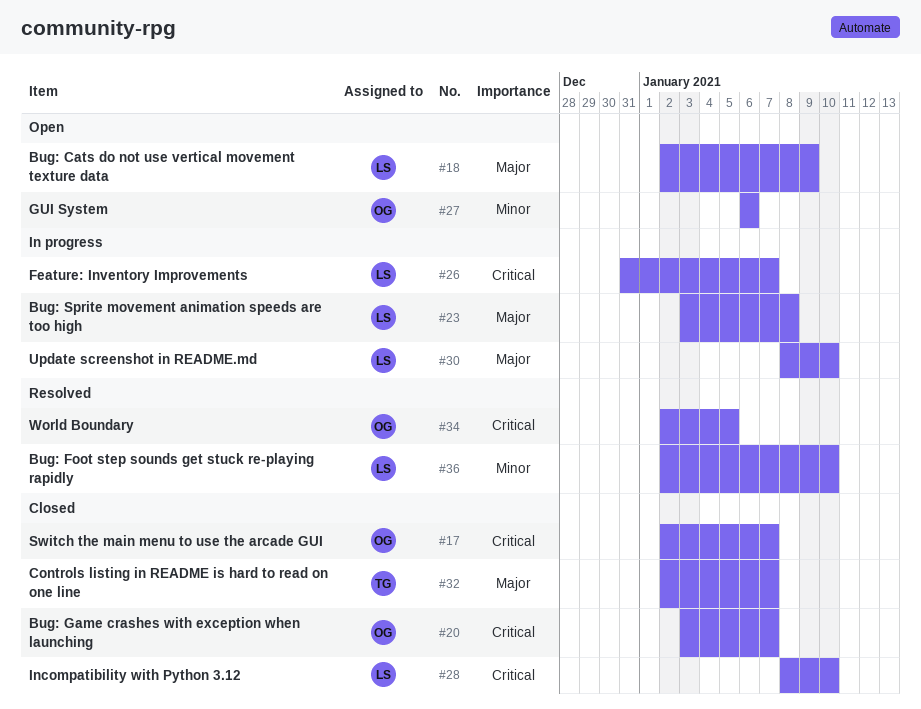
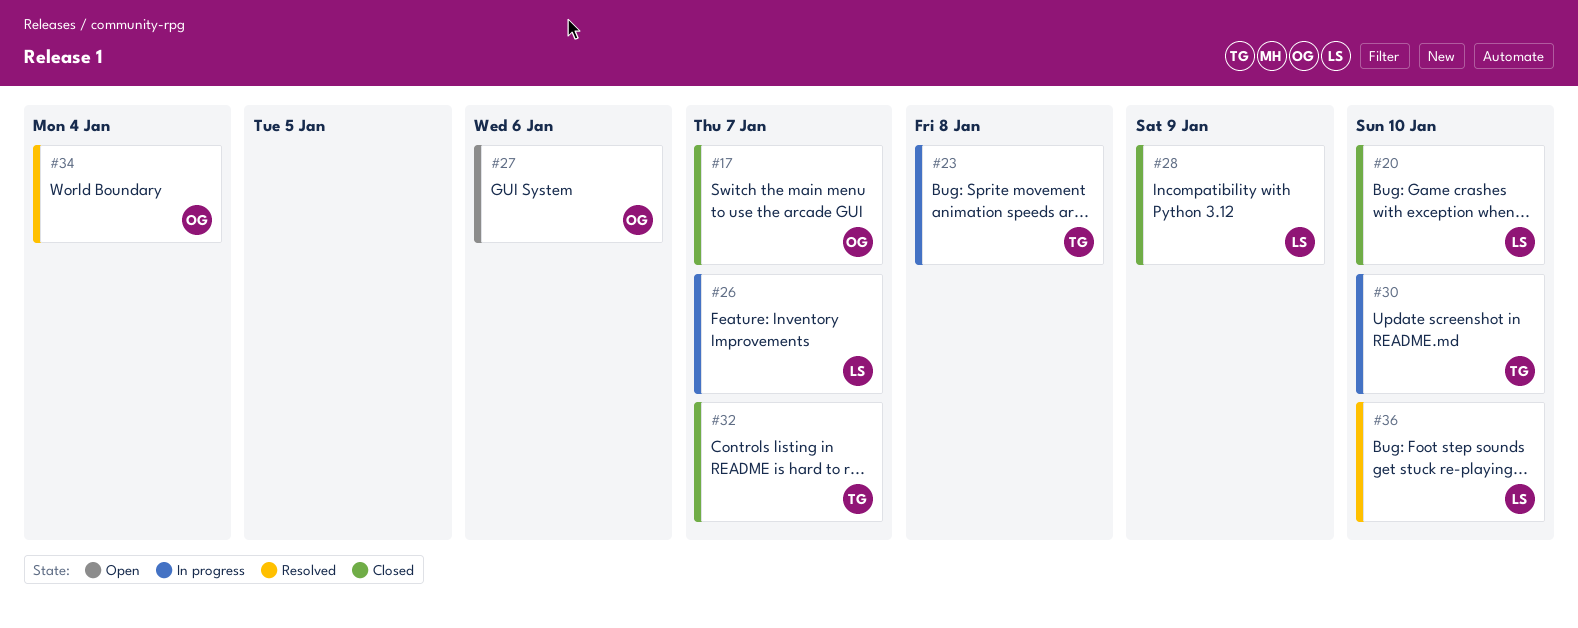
#18: present -> none
#20, owner: OG -> LS
#20, due: Jan 7 -> Jan 10
#23, owner: LS -> TG
#28, due: Jan 10 -> Jan 9
#30, owner: LS -> TG
#34, due: Jan 5 -> Jan 4

